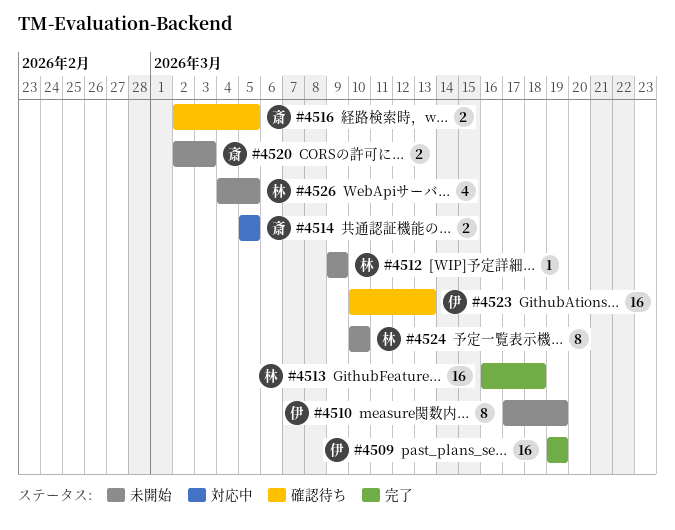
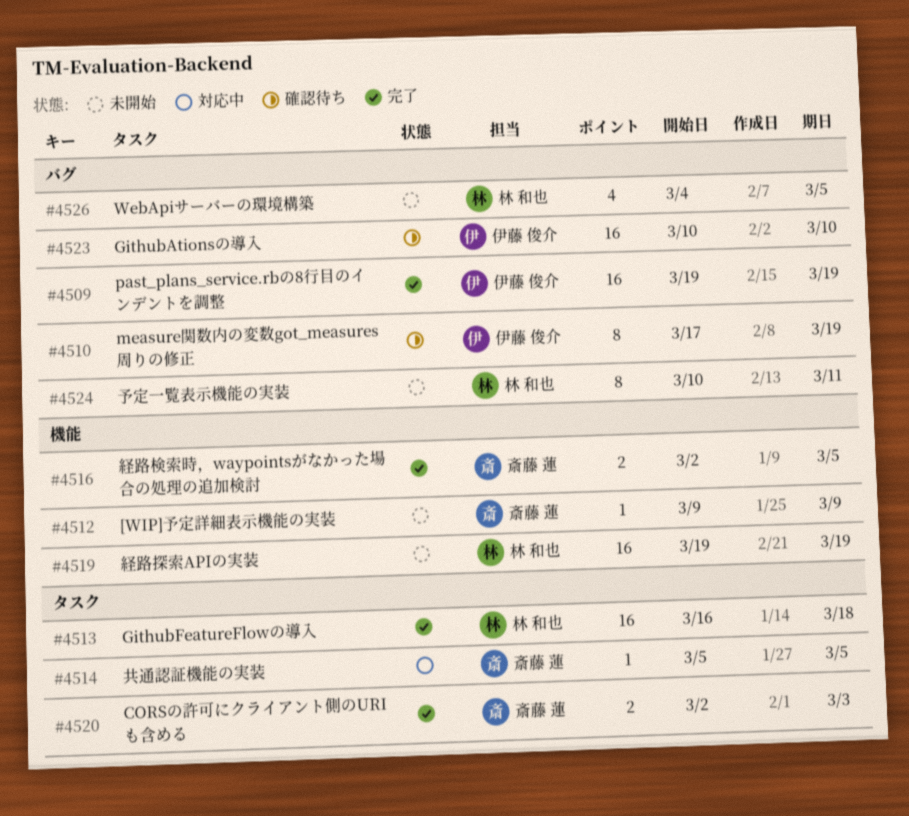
#4510, status: 未開始 -> 確認待ち
#4512, owner: 林 和也 -> 斎藤 蓮
#4514, estimate: 2 -> 1
#4516, status: 確認待ち -> 完了
#4519: none -> present
#4520, status: 未開始 -> 完了
#4523, due: Mar 13 -> Mar 10
#4524, due: Mar 10 -> Mar 11

